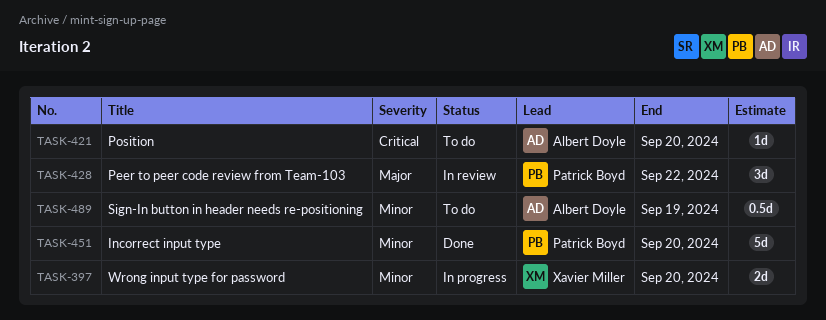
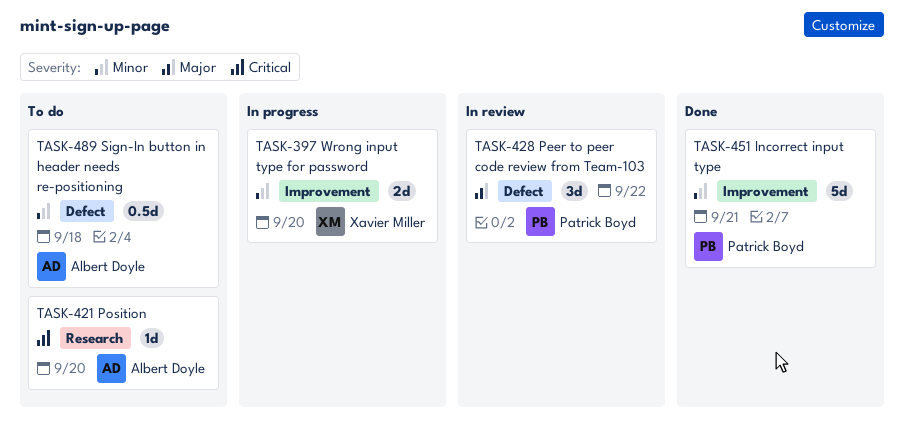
TASK-451, due: Sep 20 -> Sep 21
TASK-489, due: Sep 19 -> Sep 18

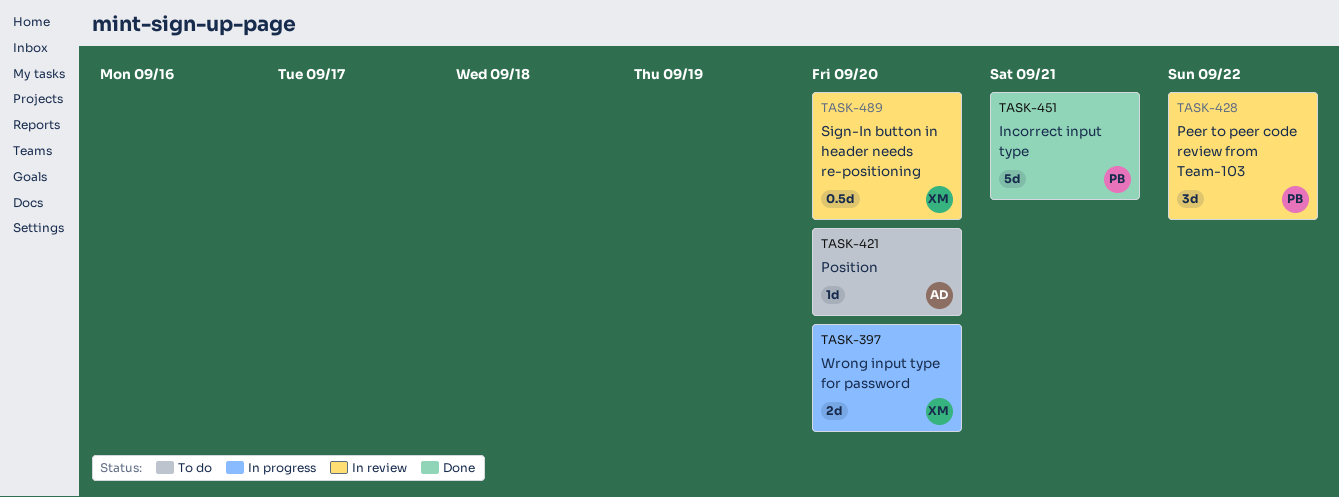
TASK-489, status: To do -> In review
TASK-489, owner: Albert Doyle -> Xavier Miller
TASK-489, due: Sep 18 -> Sep 20

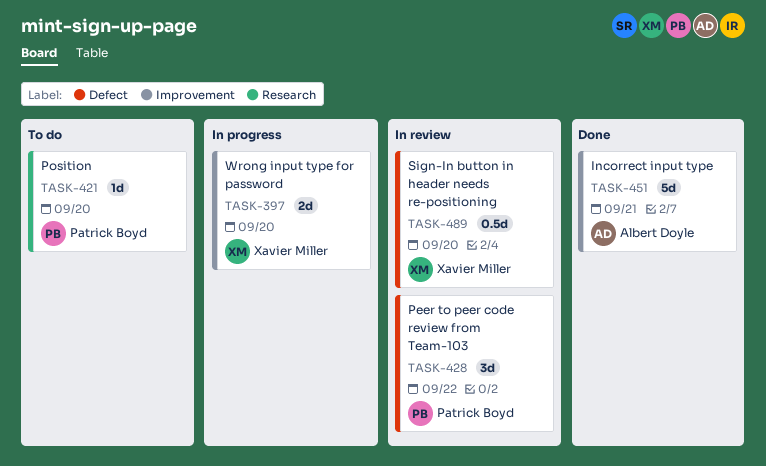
TASK-421, owner: Albert Doyle -> Patrick Boyd
TASK-451, owner: Patrick Boyd -> Albert Doyle

